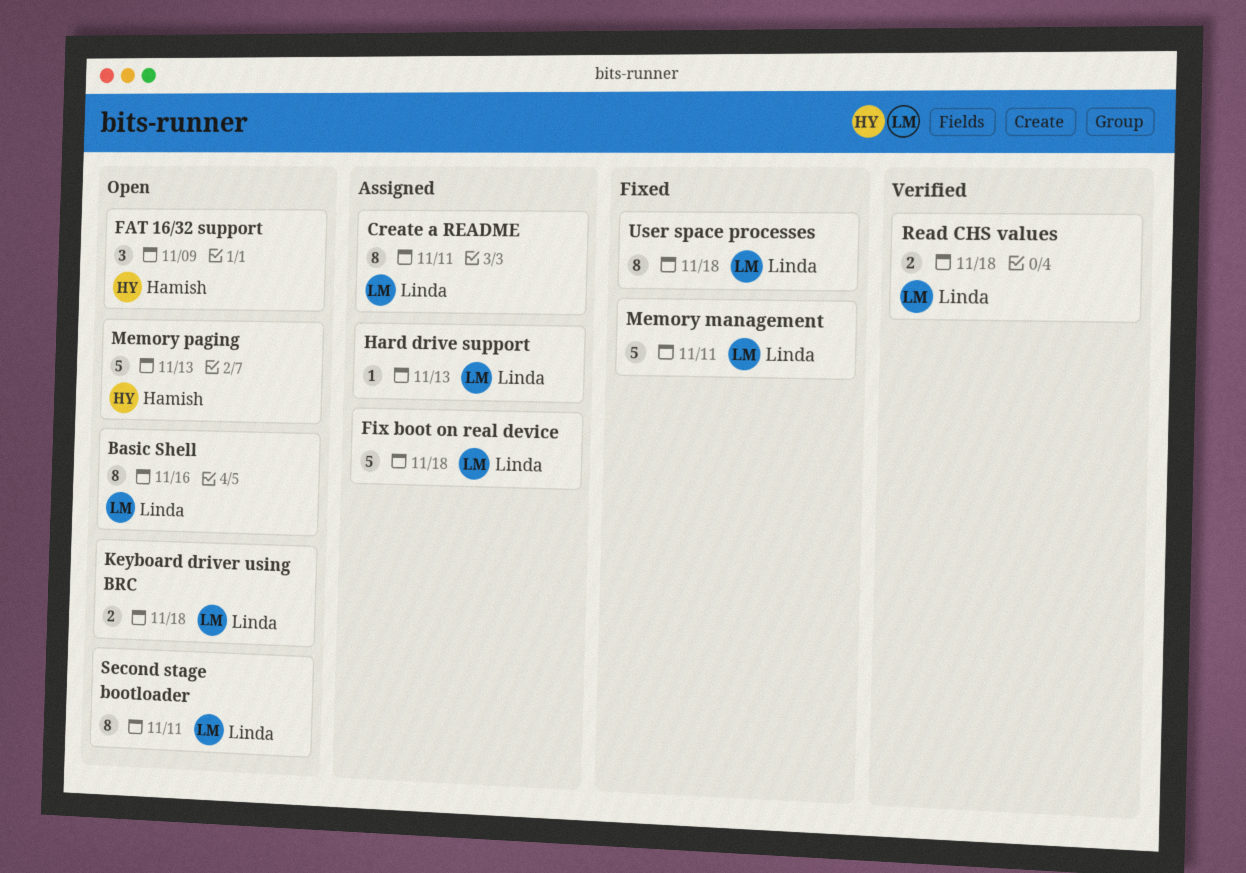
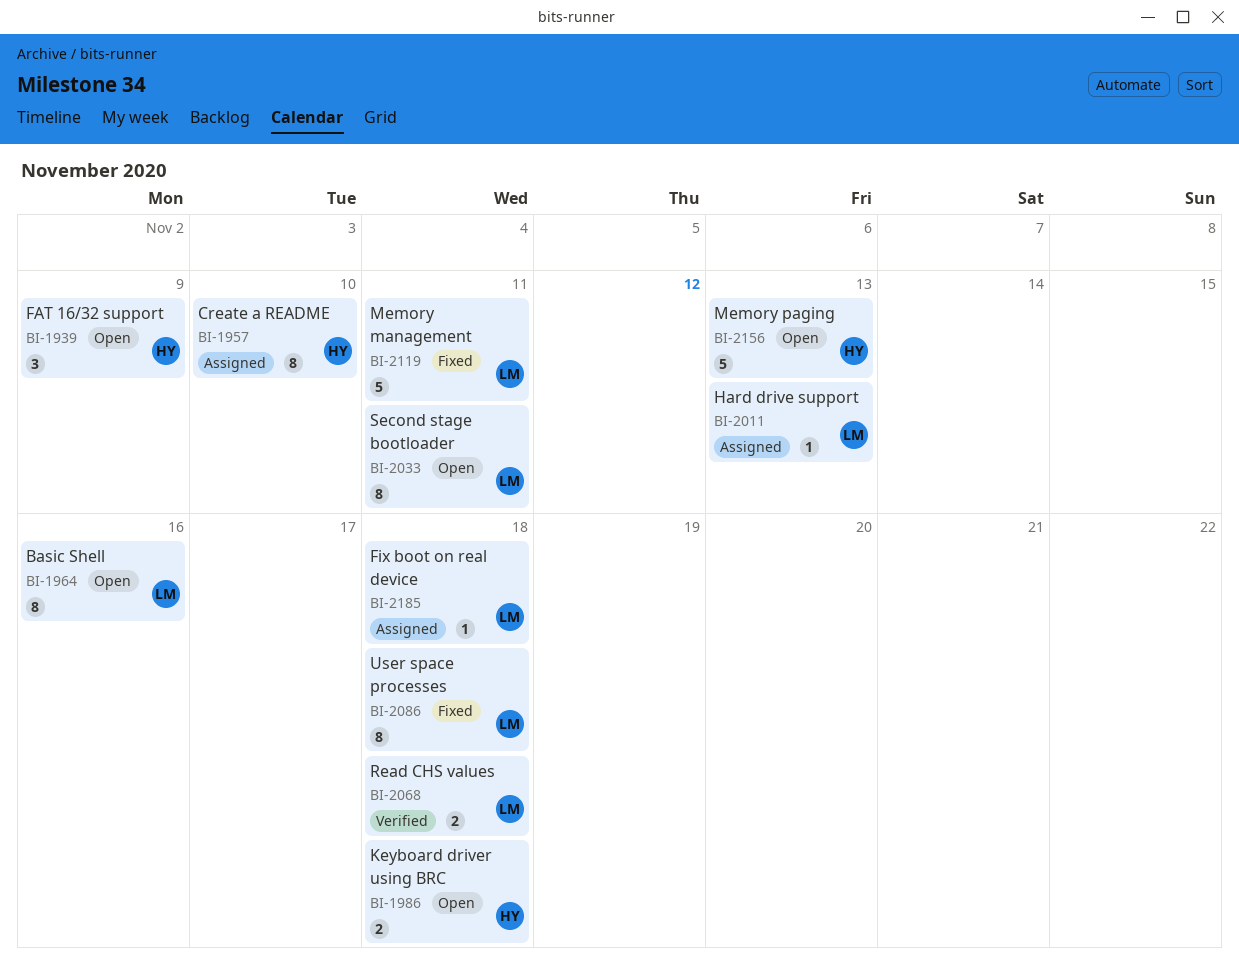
Create a README, owner: Linda -> Hamish
Create a README, due: Nov 11 -> Nov 10
Fix boot on real device, estimate: 5 -> 1
Keyboard driver using BRC, owner: Linda -> Hamish

